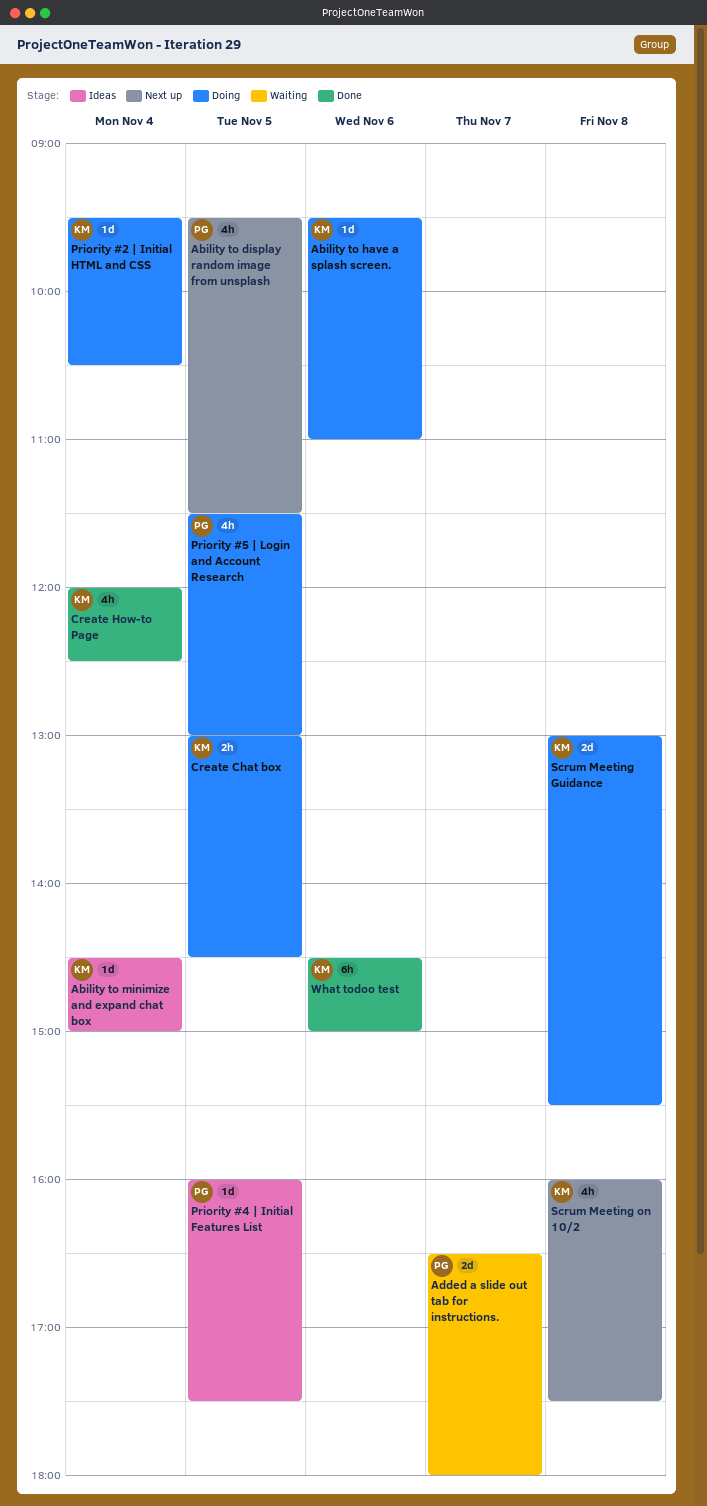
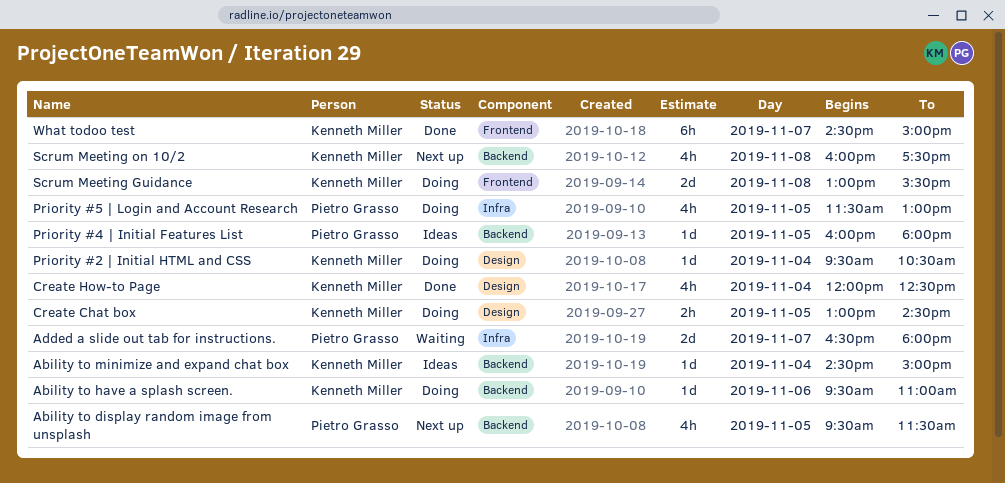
Priority #4 | Initial Features List, ends: 17:30 -> 18:00
What todoo test, day: Nov 6 -> Nov 7

